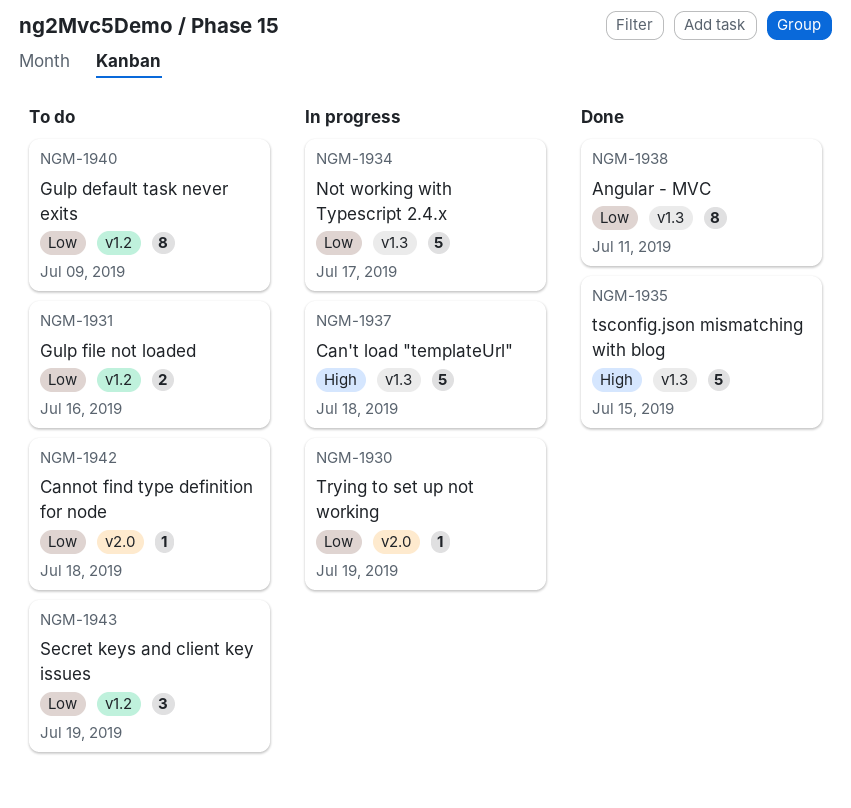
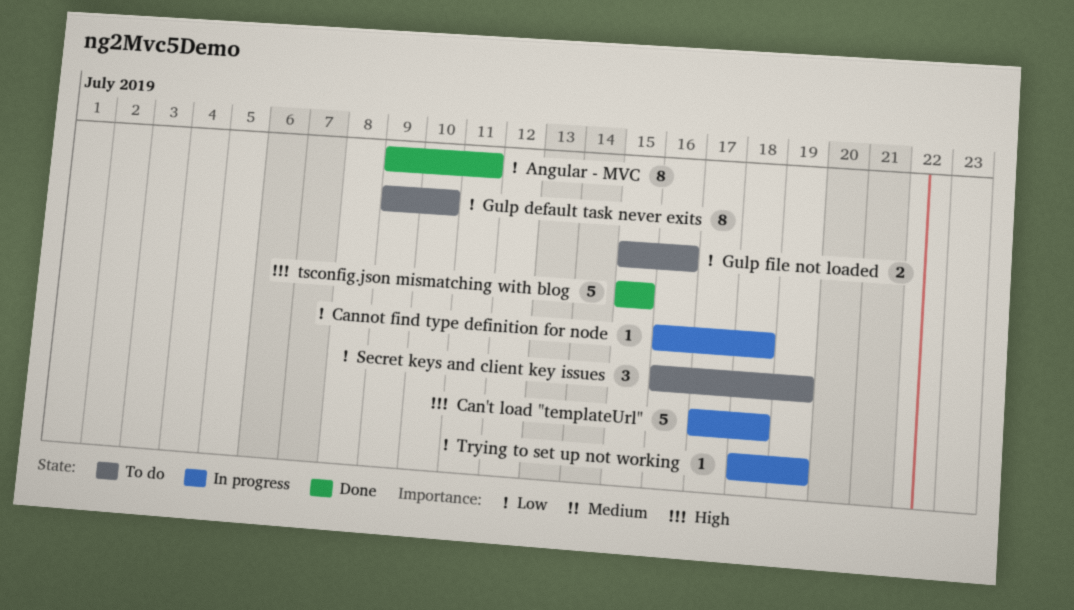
Cannot find type definition for node, status: To do -> In progress
Gulp default task never exits, due: Jul 9 -> Jul 10
Not working with Typescript 2.4.x: present -> none

